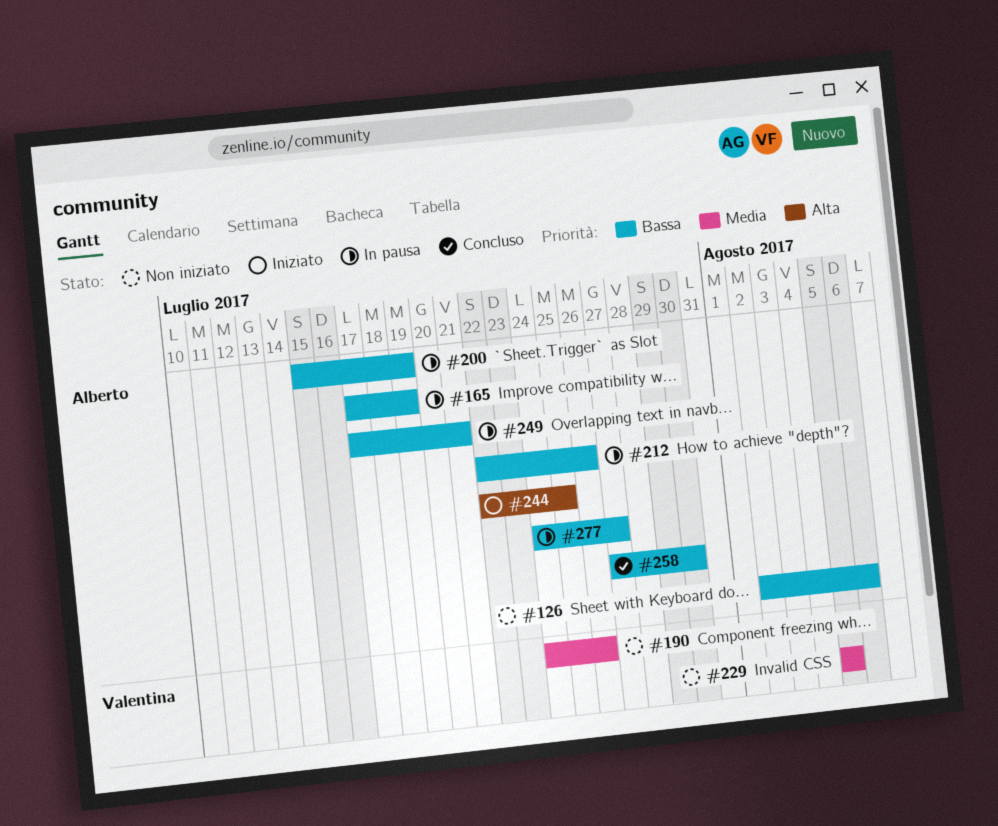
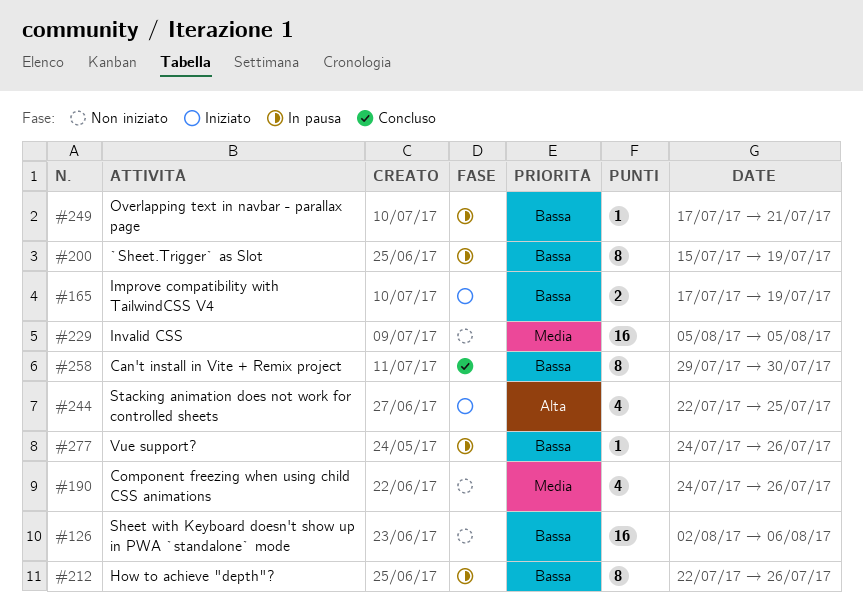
#165, status: In pausa -> Iniziato
#258, start: Jul 27 -> Jul 29
#277, due: Jul 27 -> Jul 26

